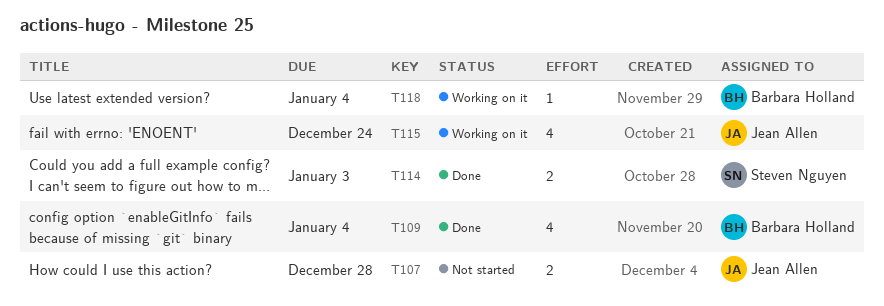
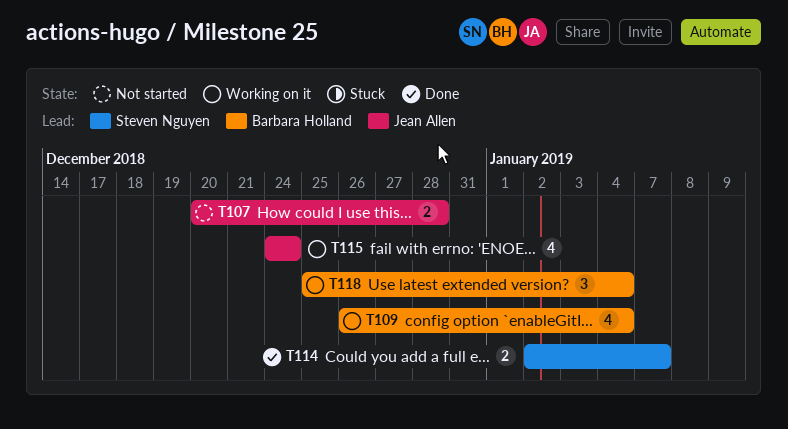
T109, status: Done -> Working on it
T114, due: Jan 3 -> Jan 7
T118, estimate: 1 -> 3

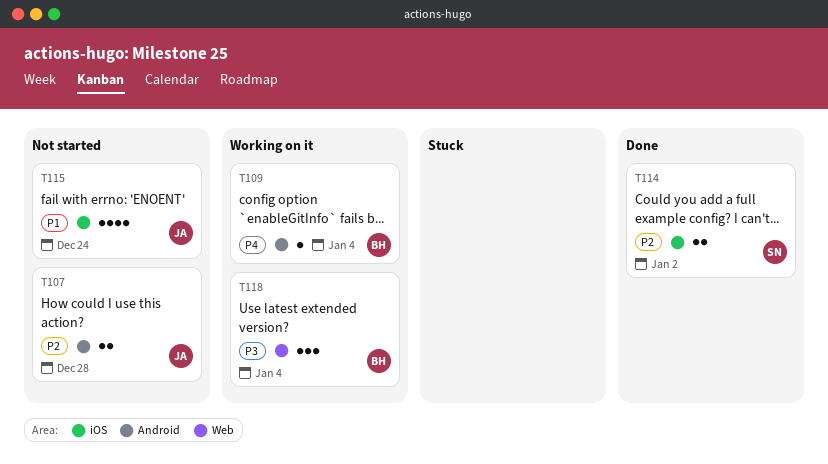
T109, estimate: 4 -> 1
T114, due: Jan 7 -> Jan 2
T115, status: Working on it -> Not started

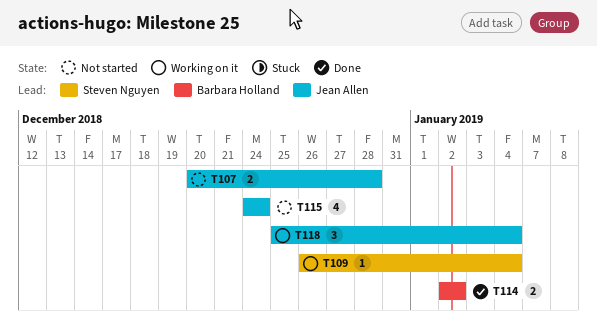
T109, owner: Barbara Holland -> Steven Nguyen
T114, owner: Steven Nguyen -> Barbara Holland
T118, owner: Barbara Holland -> Jean Allen

